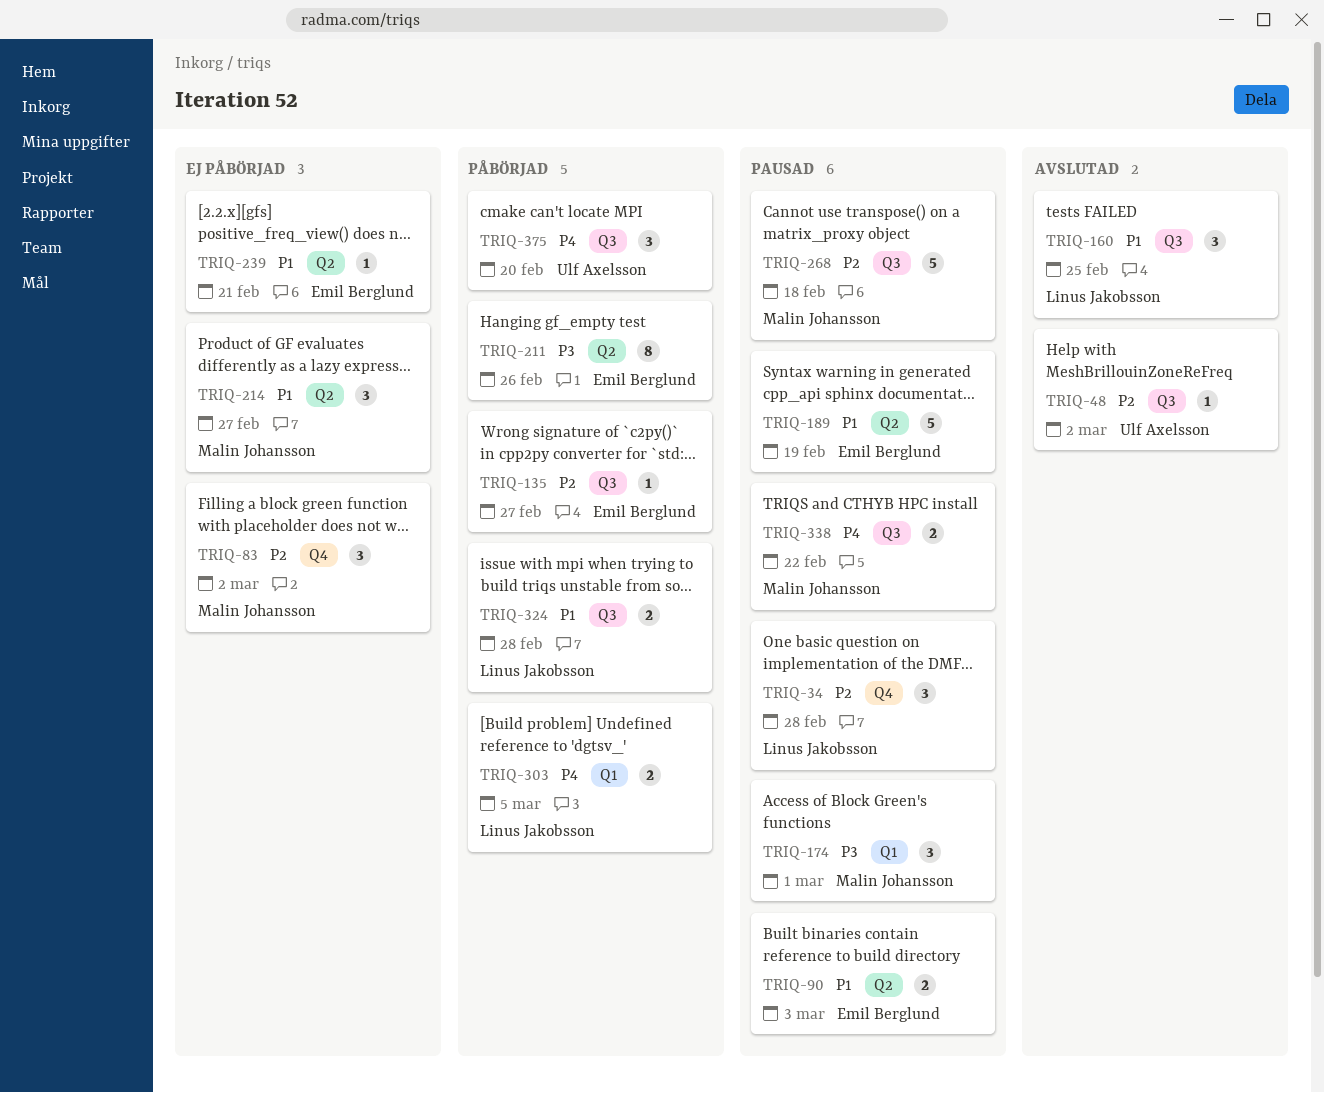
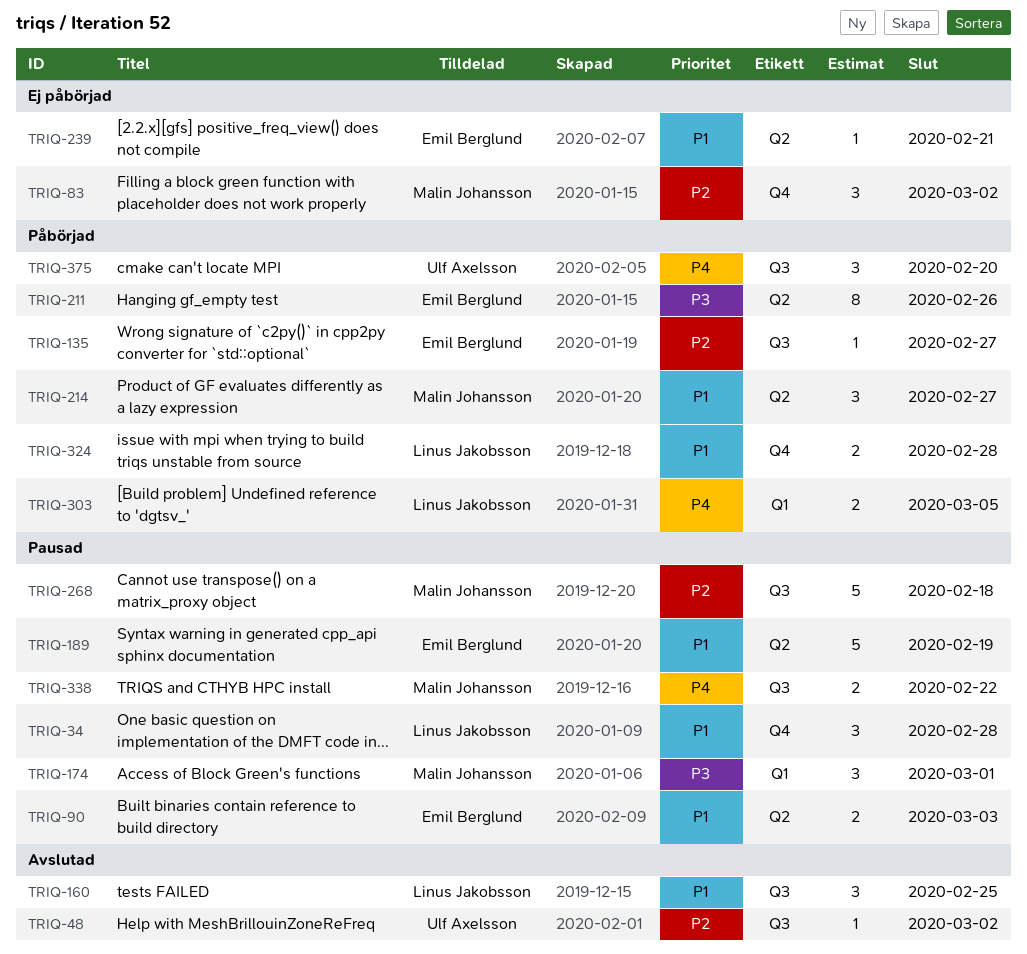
TRIQ-34, priority: P2 -> P1
TRIQ-214, status: Ej påbörjad -> Påbörjad
TRIQ-324, label: Q3 -> Q4

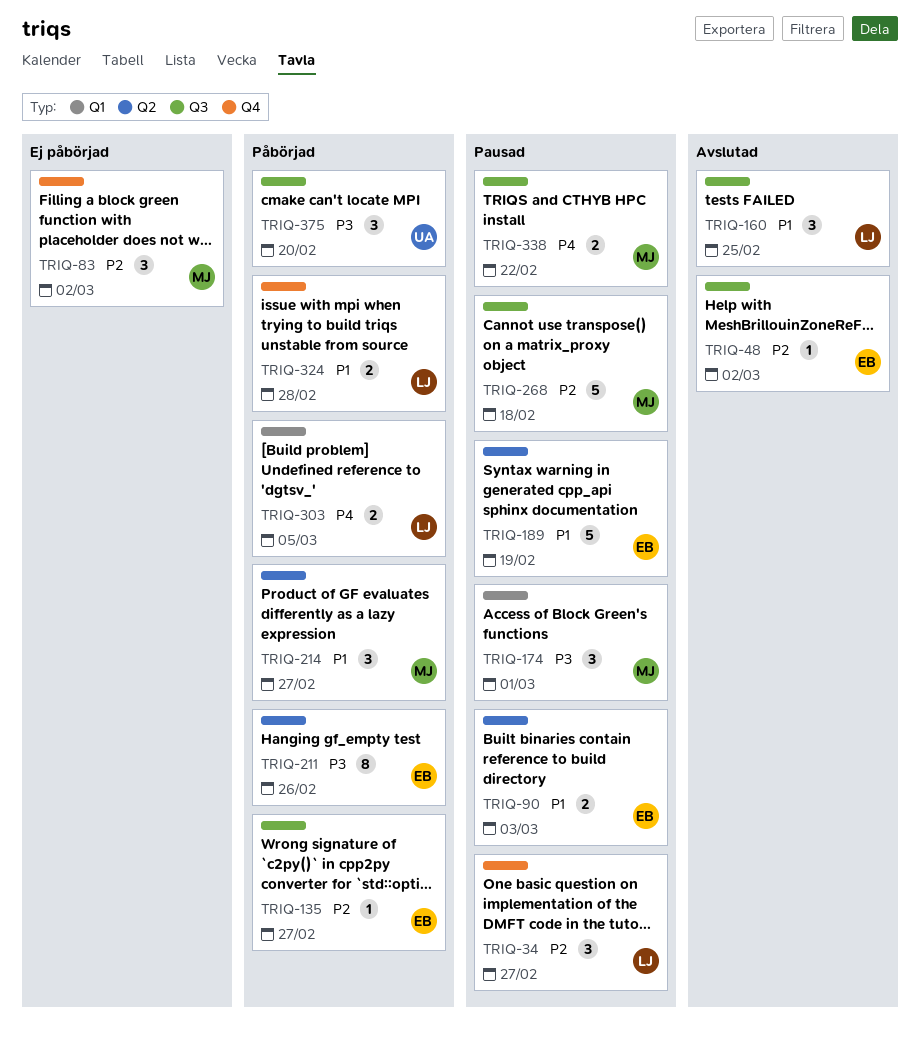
TRIQ-34, priority: P1 -> P2
TRIQ-34, due: Feb 28 -> Feb 27
TRIQ-48, owner: Ulf Axelsson -> Emil Berglund
TRIQ-239: present -> none
TRIQ-375, priority: P4 -> P3

